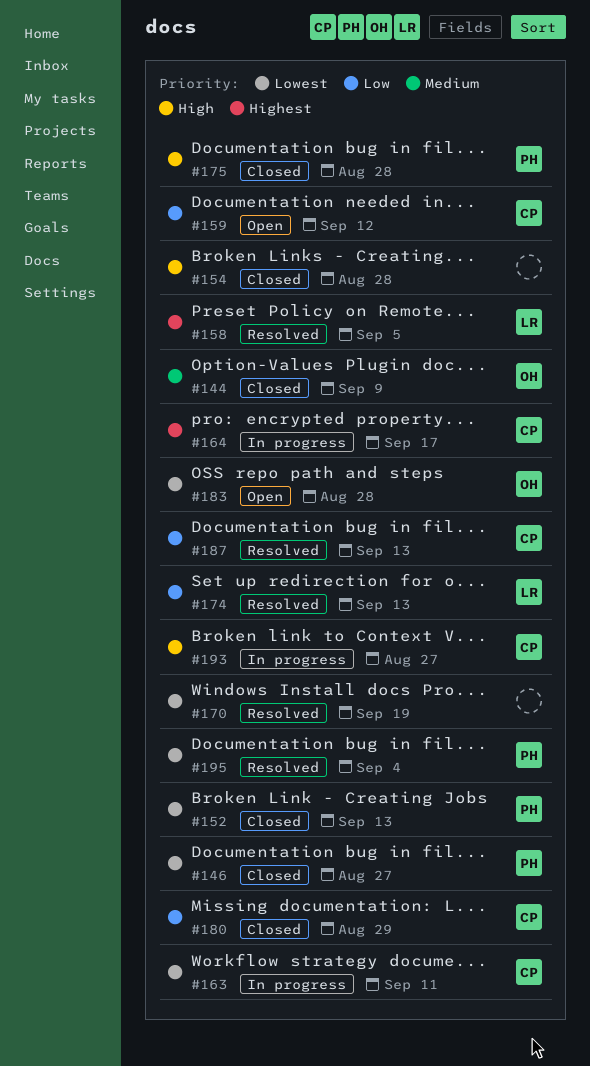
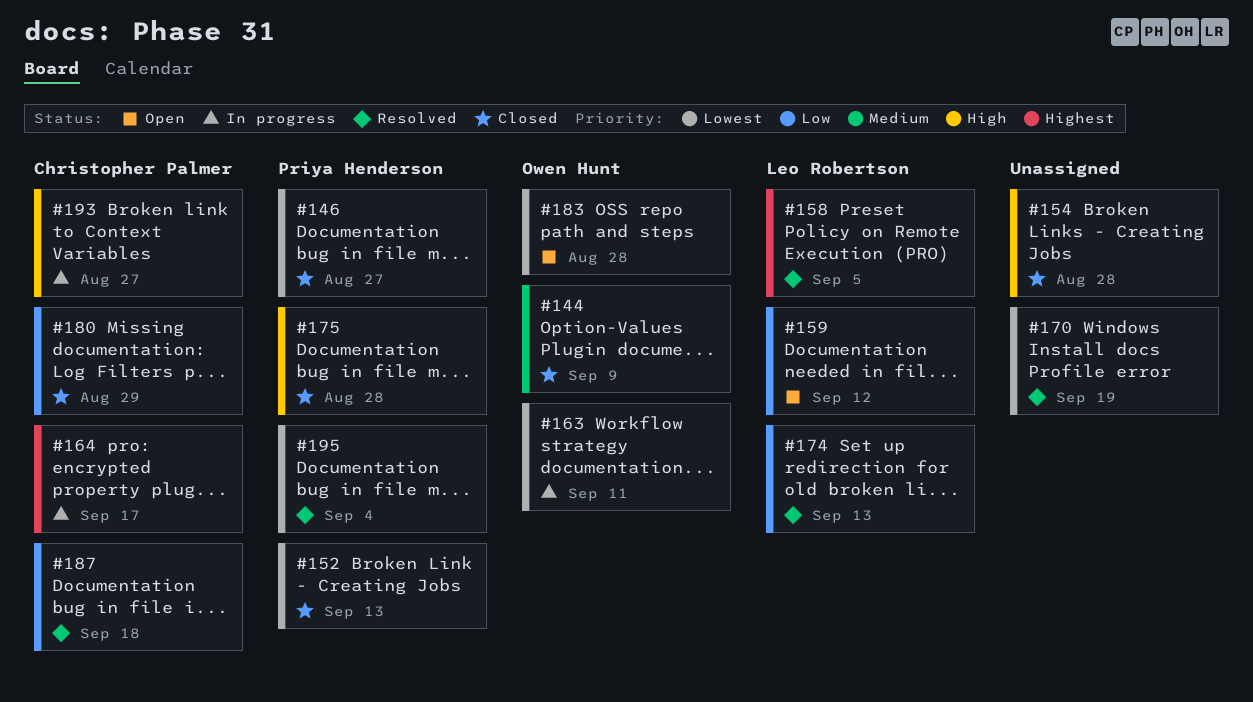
#159, owner: Christopher Palmer -> Leo Robertson
#163, owner: Christopher Palmer -> Owen Hunt
#187, due: Sep 13 -> Sep 18

